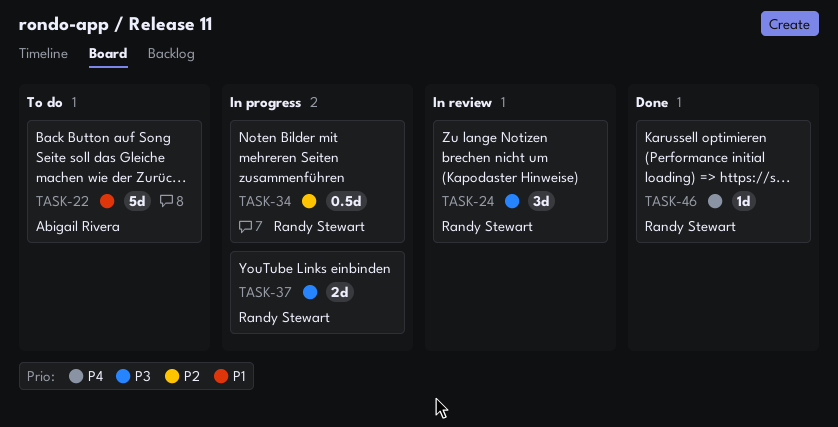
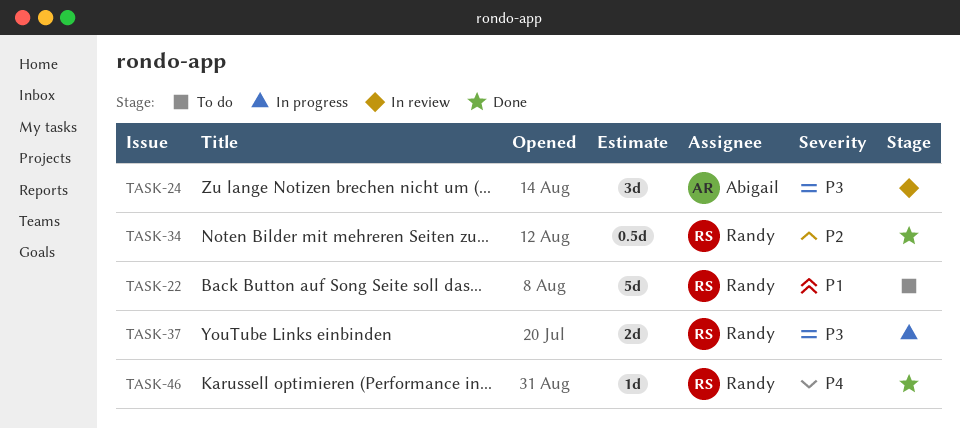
TASK-22, owner: Abigail Rivera -> Randy Stewart
TASK-24, owner: Randy Stewart -> Abigail Rivera
TASK-34, status: In progress -> Done

